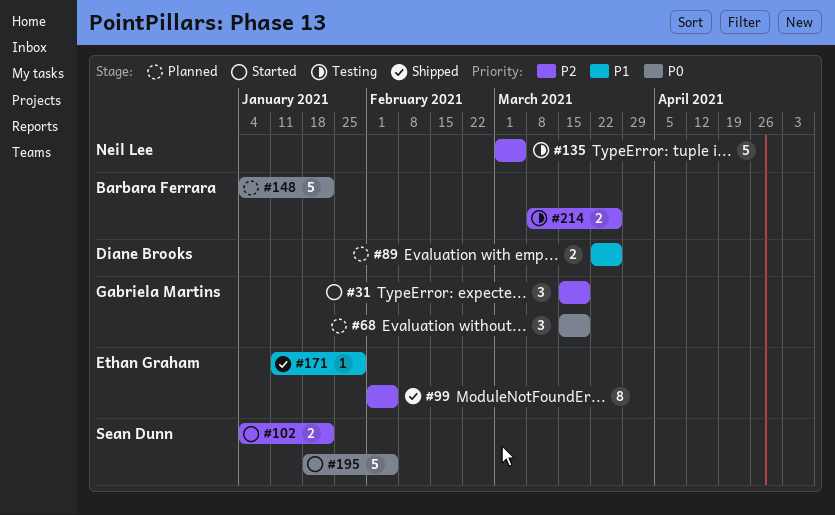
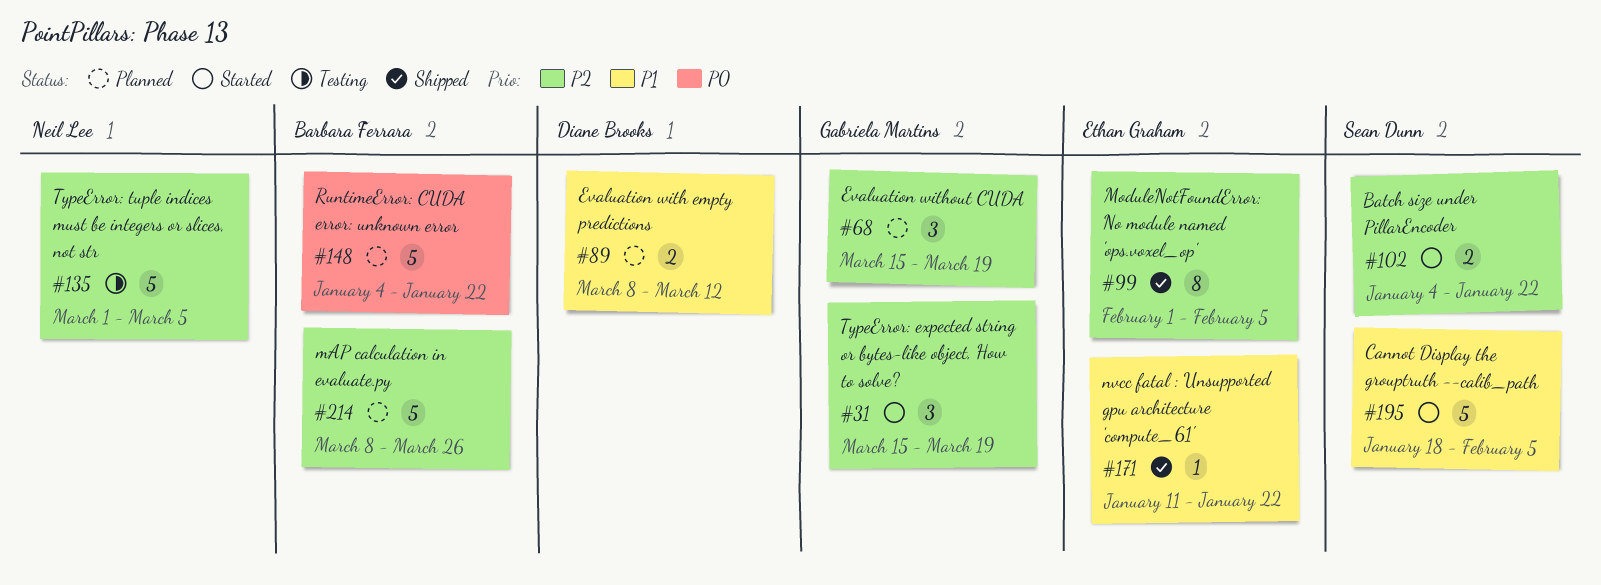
#68, priority: P0 -> P2
#89, start: Mar 22 -> Mar 8
#89, due: Mar 26 -> Mar 12
#171, due: Jan 29 -> Jan 22
#195, priority: P0 -> P1
#214, status: Testing -> Planned
#214, estimate: 2 -> 5

